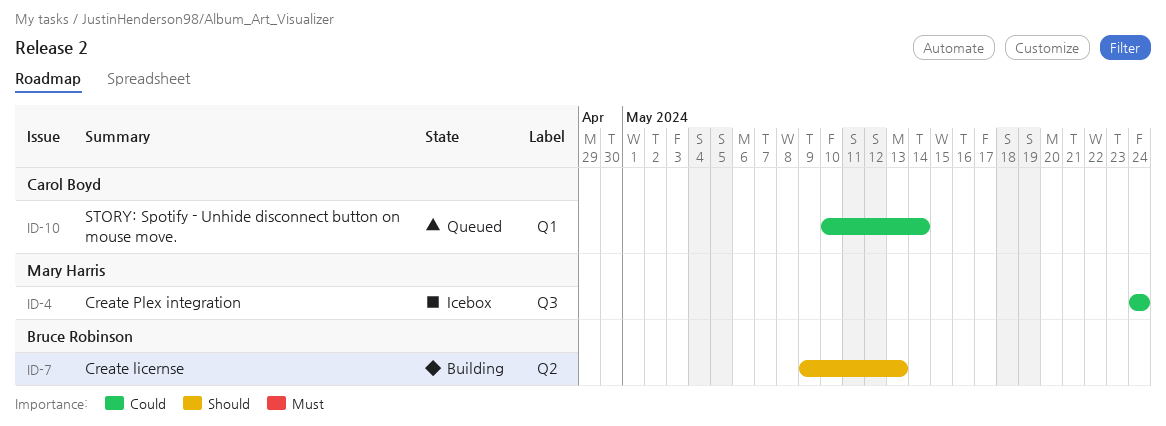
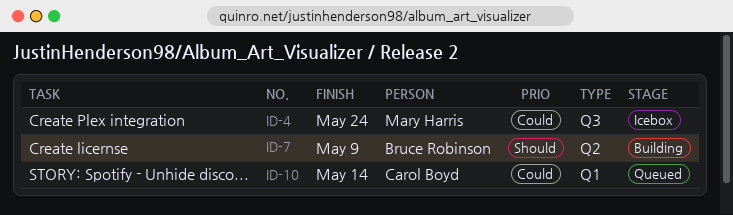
ID-7, due: May 13 -> May 9

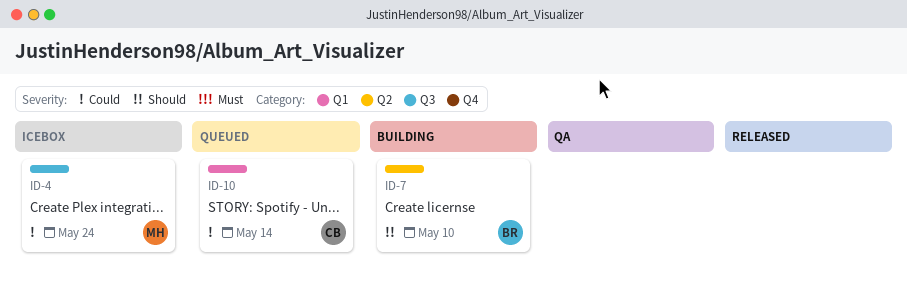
ID-7, due: May 9 -> May 10

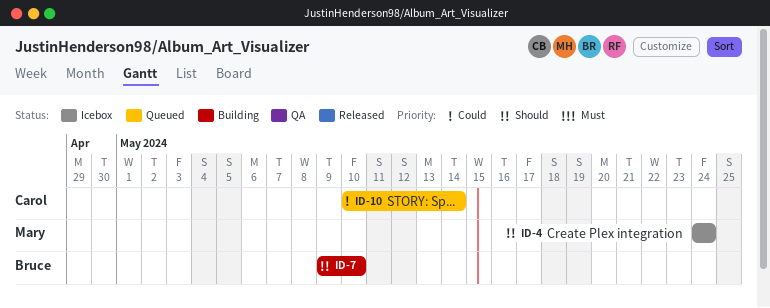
ID-4, priority: Could -> Should

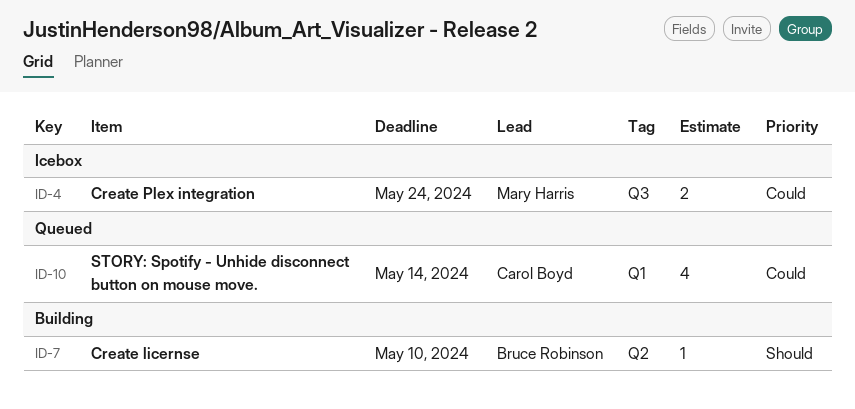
ID-4, priority: Should -> Could

